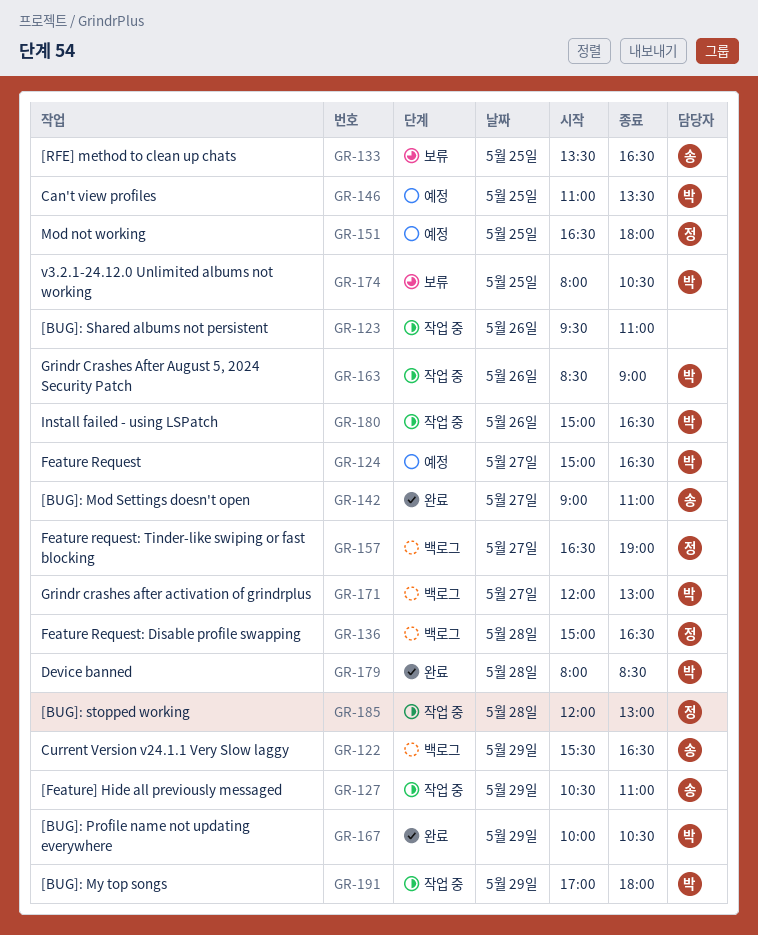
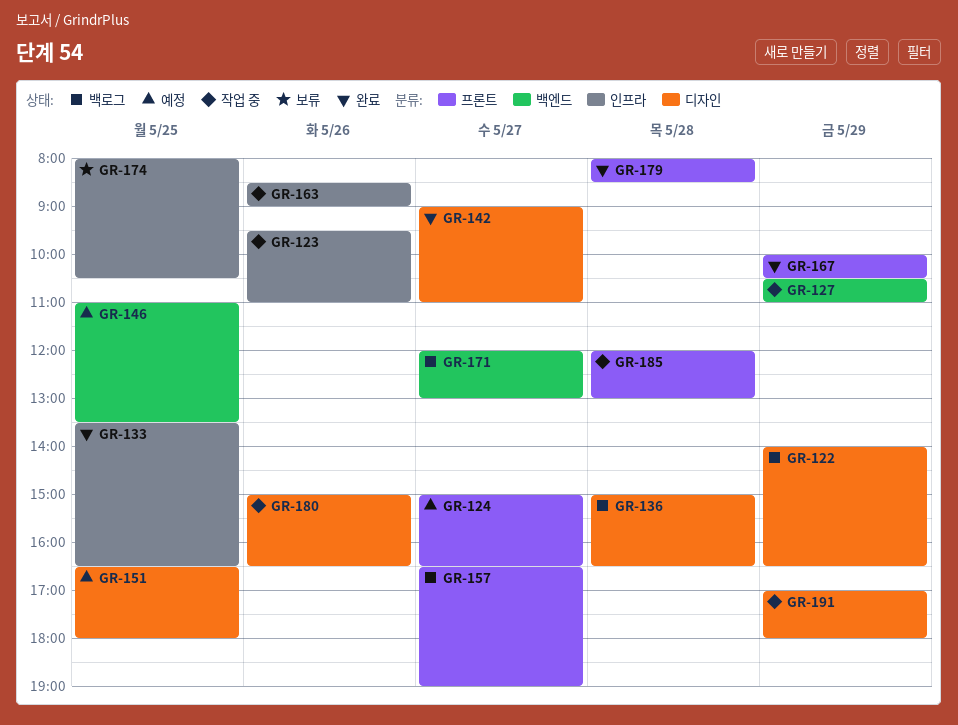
GR-122, begins: 15:30 -> 14:00
GR-133, status: 보류 -> 완료

